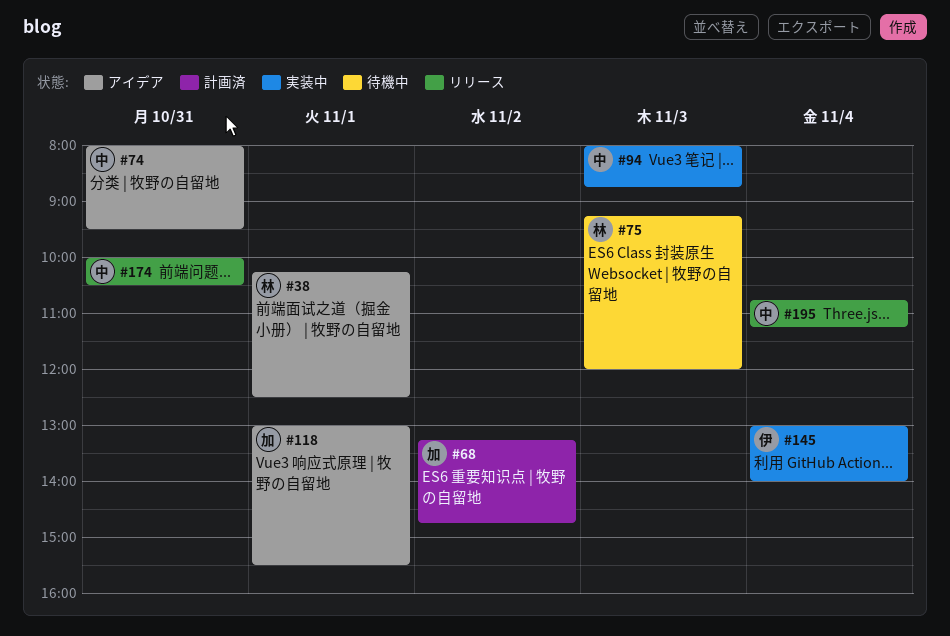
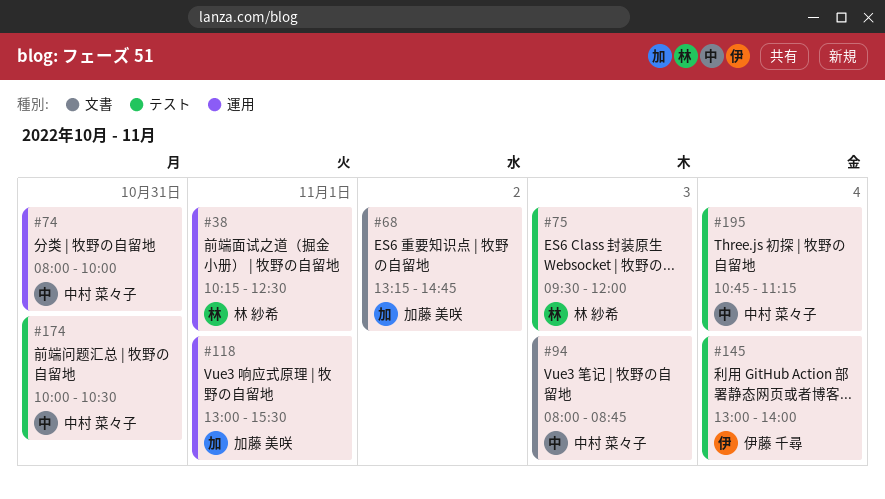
#74, ends: 09:30 -> 10:00
#75, begins: 09:15 -> 09:30

